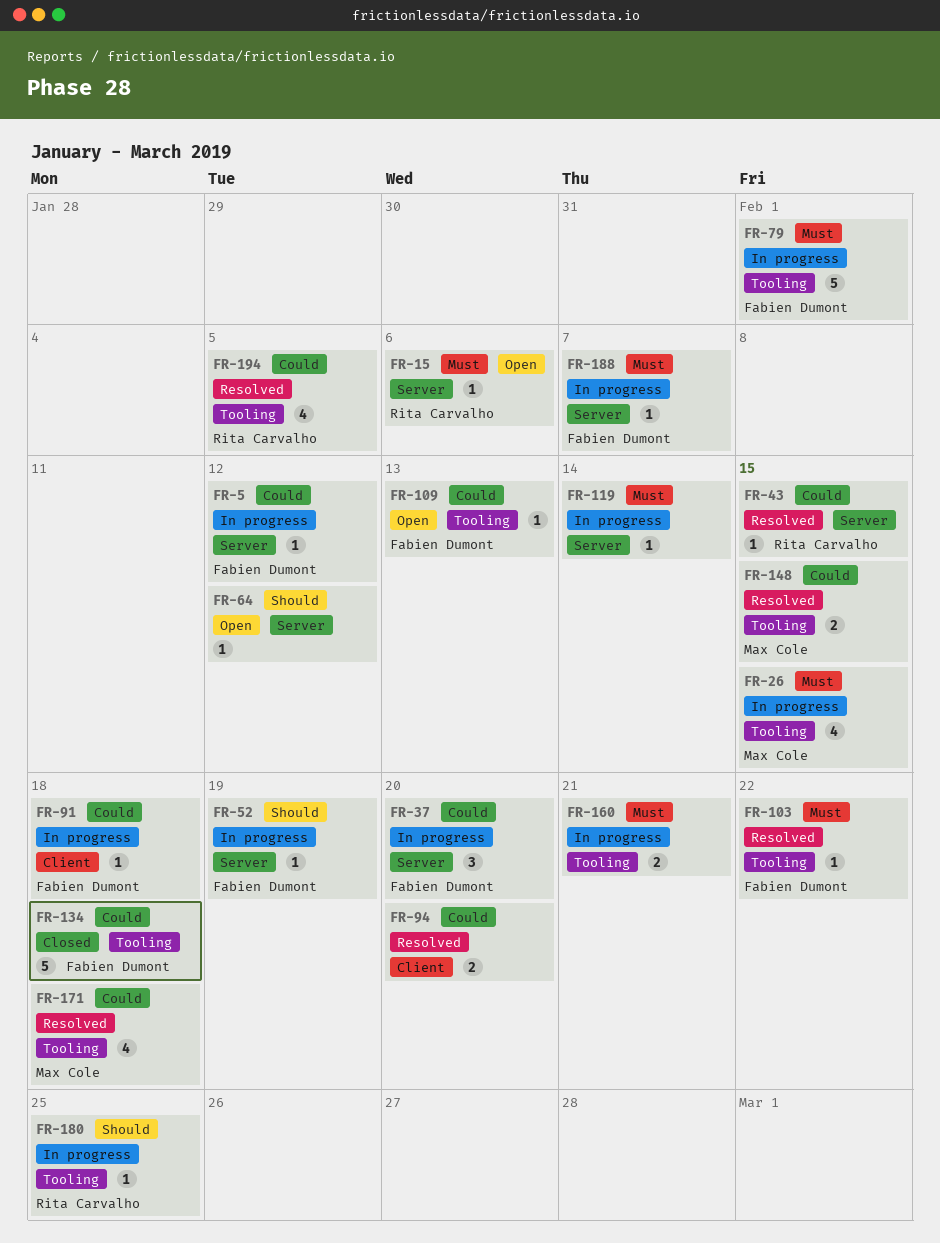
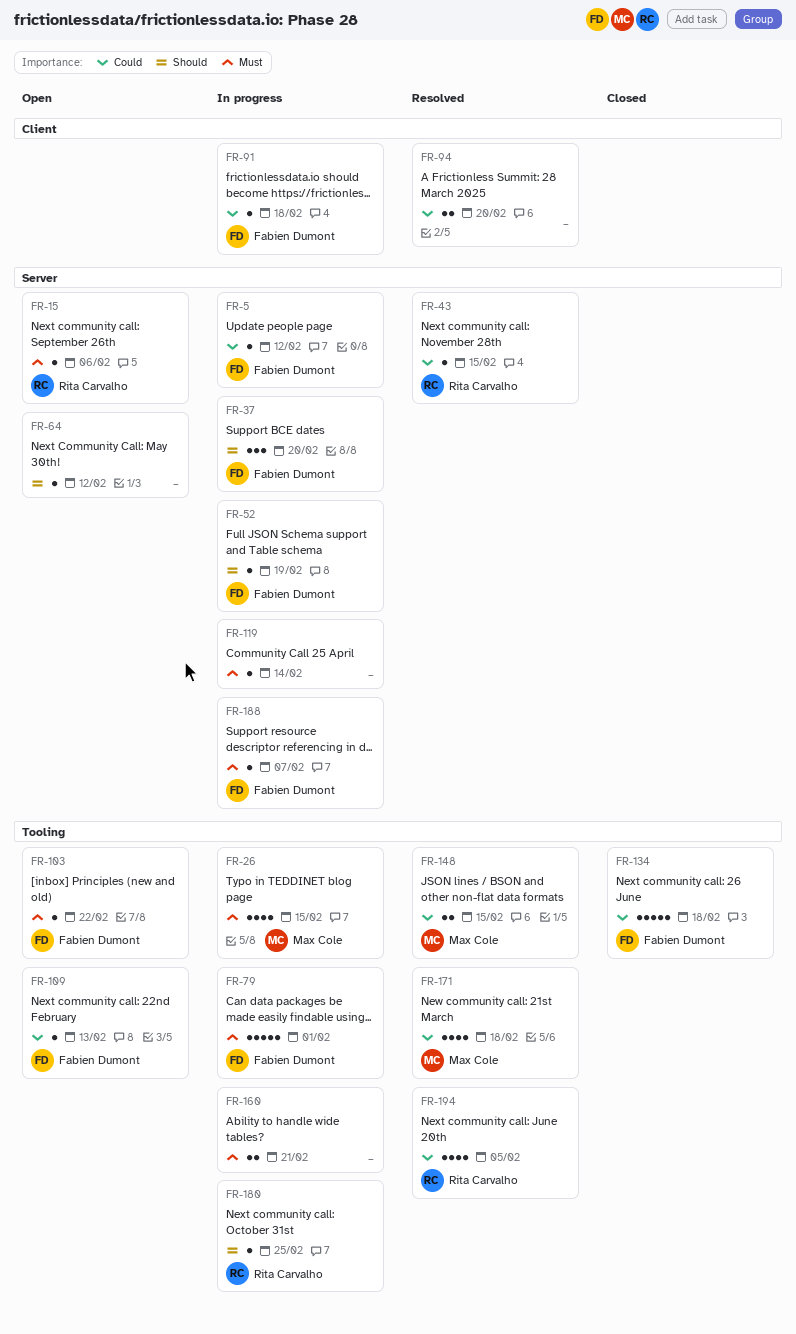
FR-37, priority: Could -> Should
FR-103, status: Resolved -> Open

